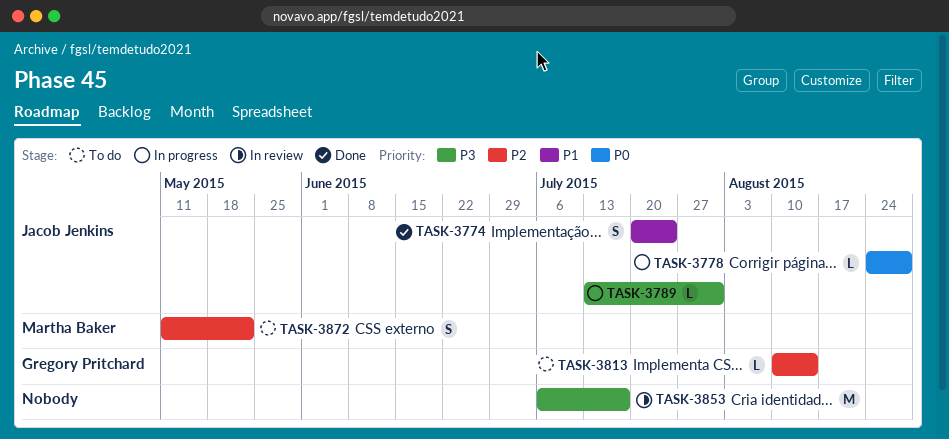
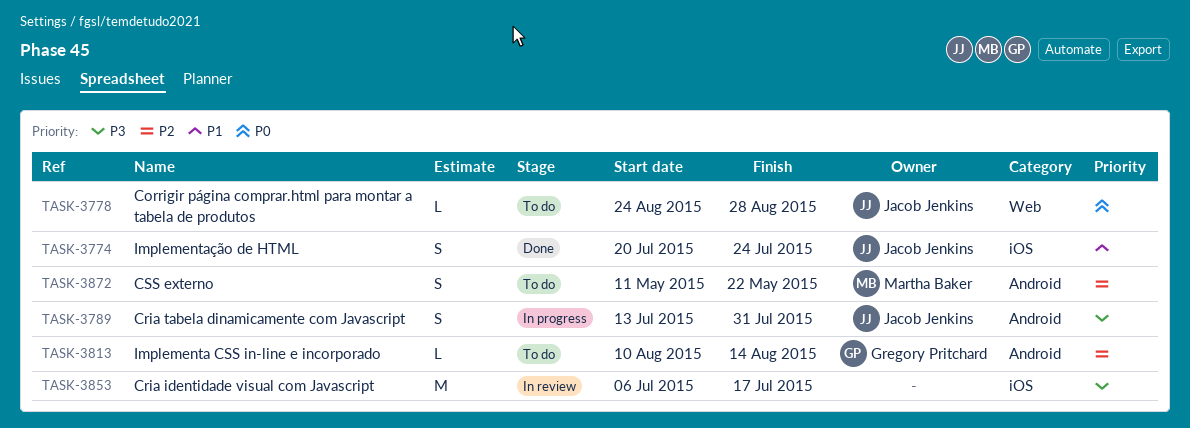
TASK-3778, status: In progress -> To do
TASK-3789, estimate: L -> S

